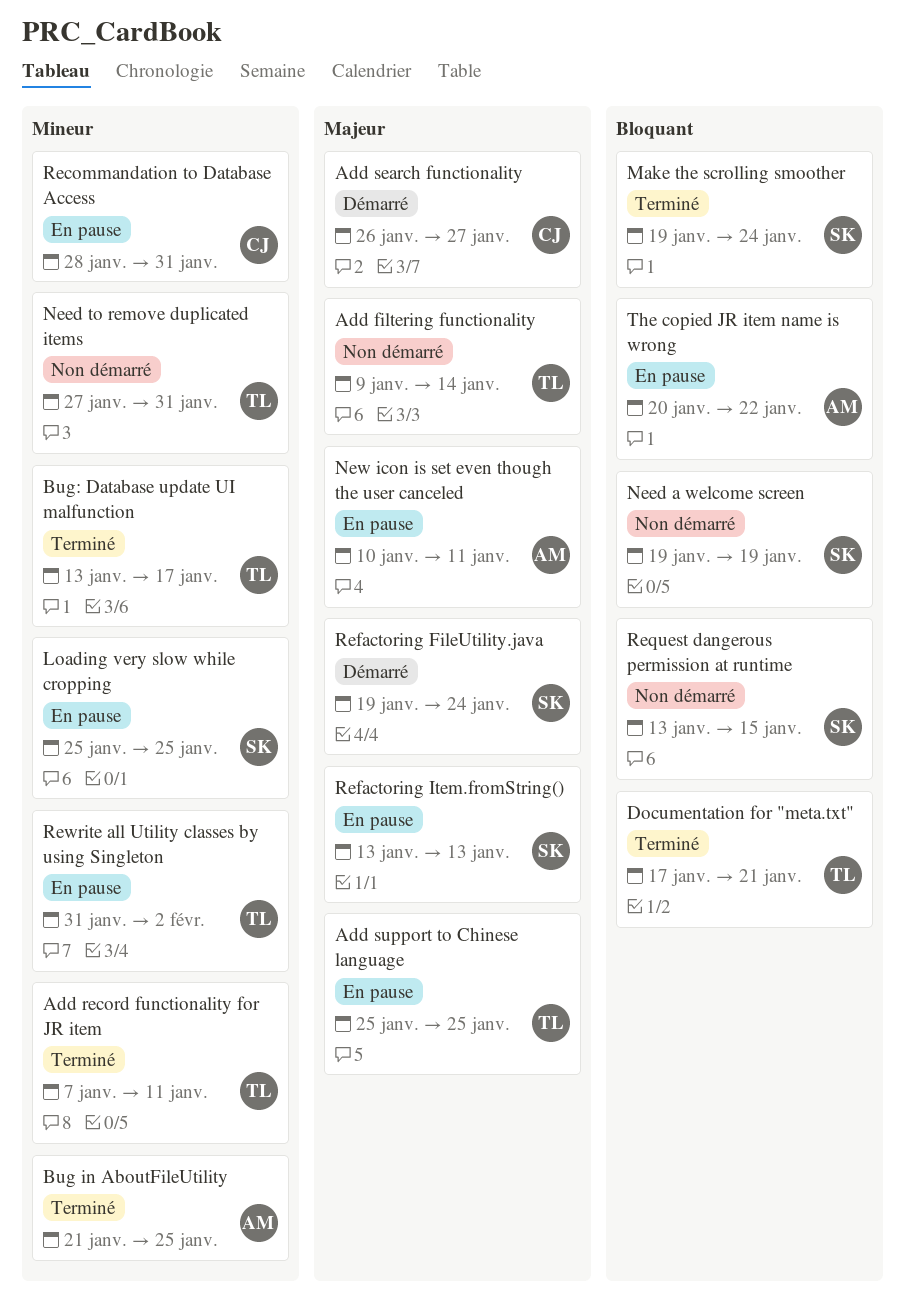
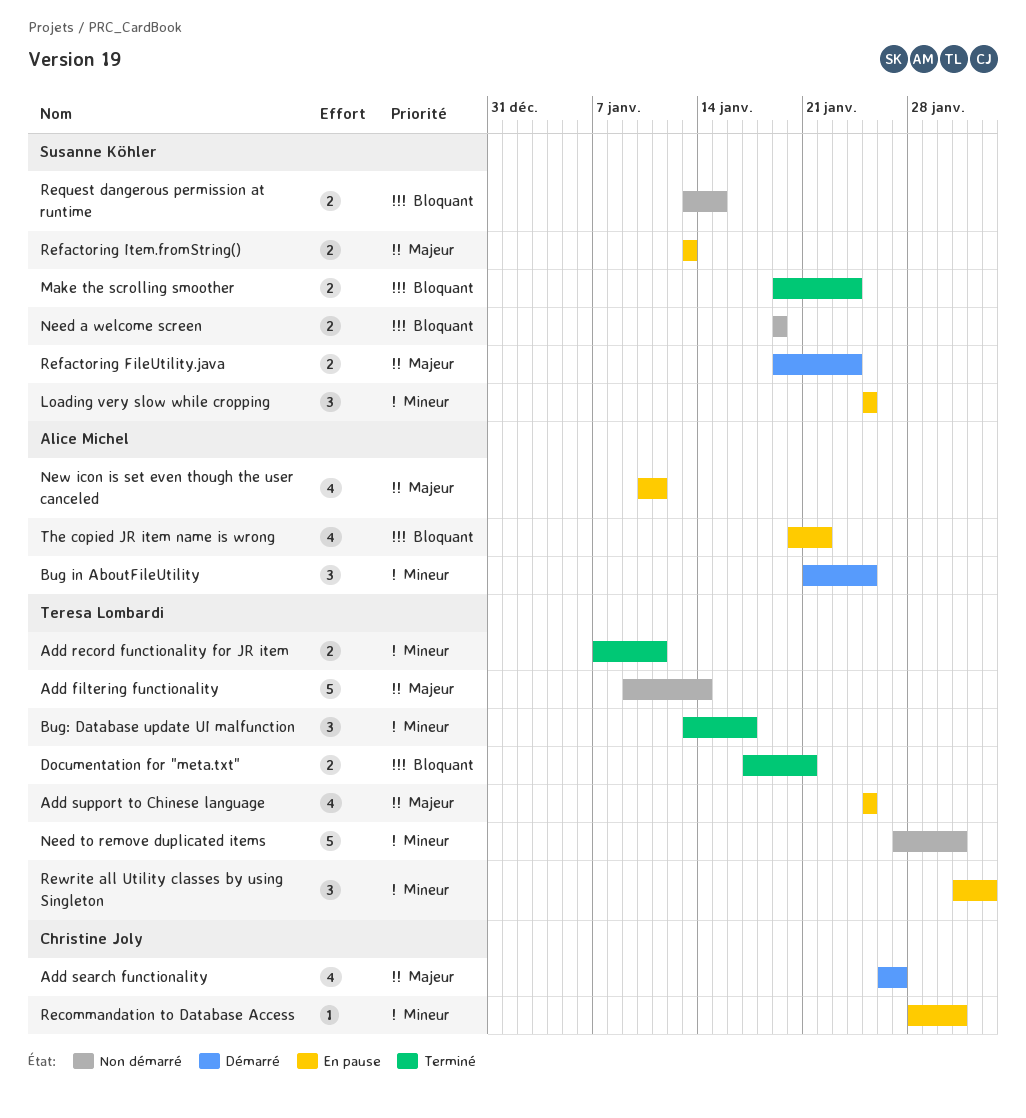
Bug in AboutFileUtility, status: Terminé -> Démarré

